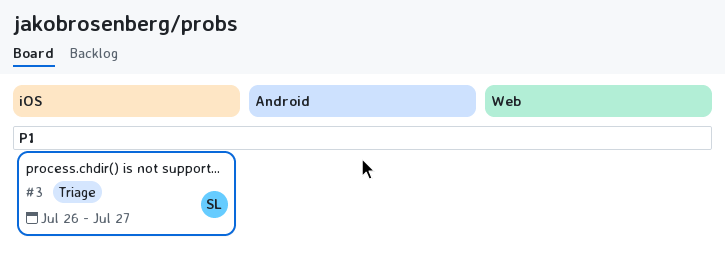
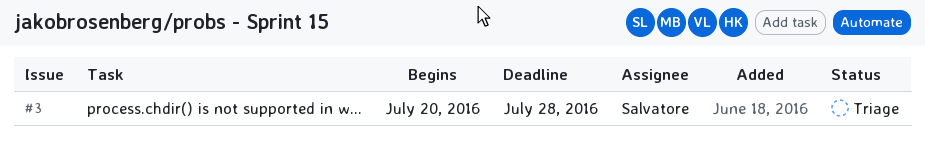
#3, start: Jul 26 -> Jul 20
#3, due: Jul 27 -> Jul 28

